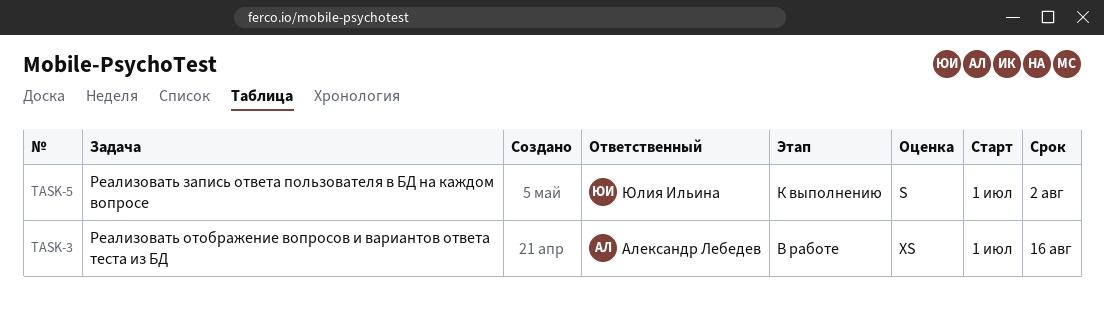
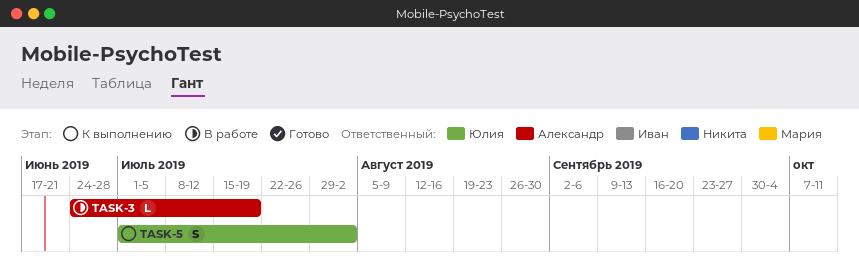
TASK-3, estimate: XS -> L
TASK-3, start: Jul 1 -> Jun 24
TASK-3, due: Aug 16 -> Jul 19

